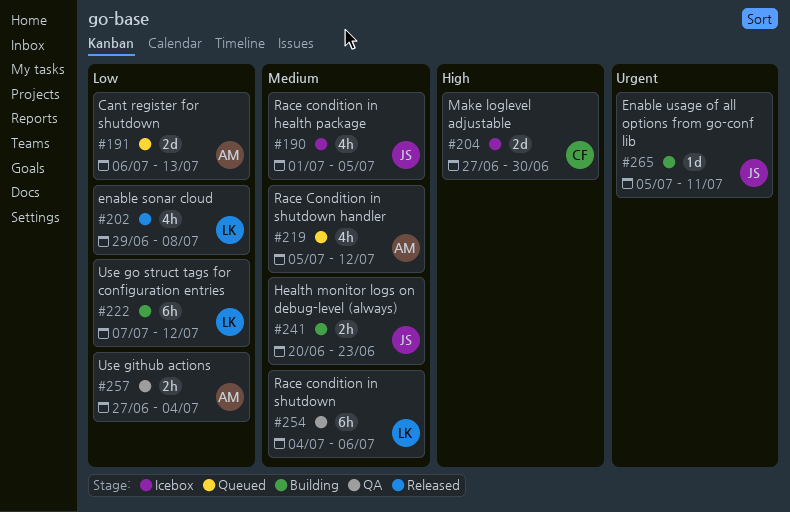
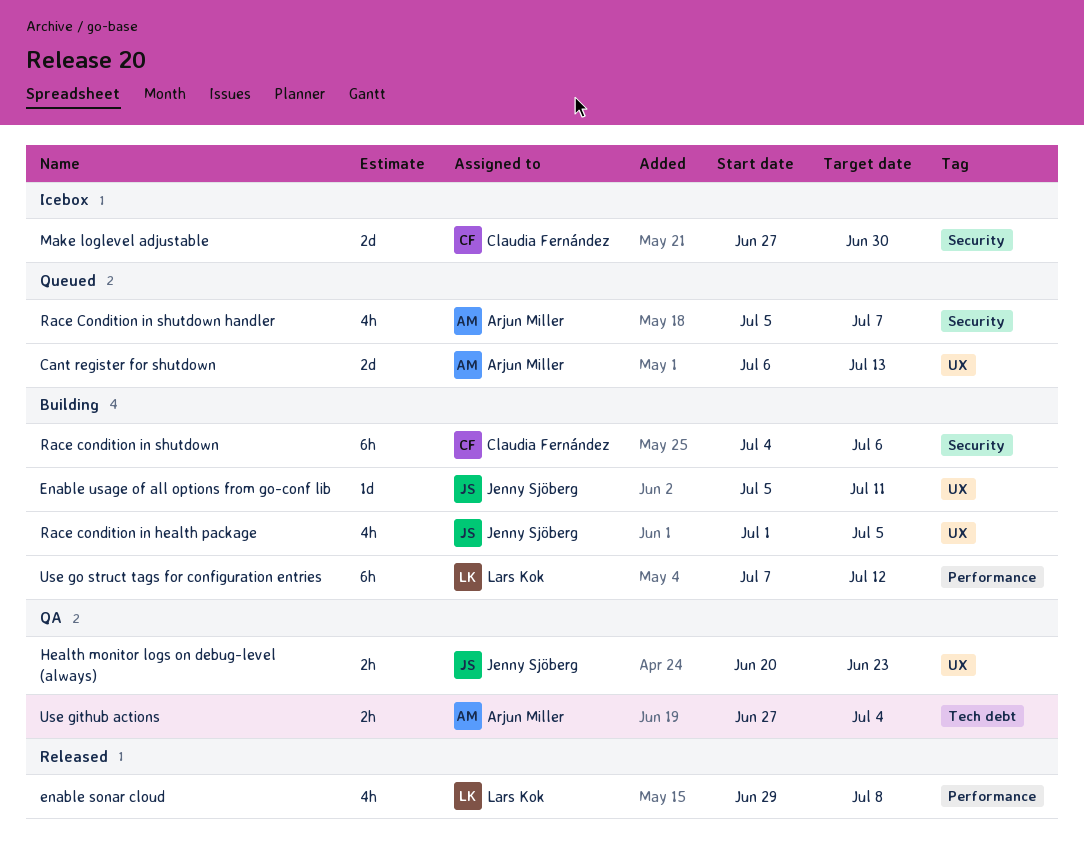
Health monitor logs on debug-level (always), status: Building -> QA
Race condition in health package, status: Icebox -> Building
Race condition in shutdown, status: QA -> Building
Race condition in shutdown, owner: Lars Kok -> Claudia Fernández
Race Condition in shutdown handler, due: Jul 12 -> Jul 7

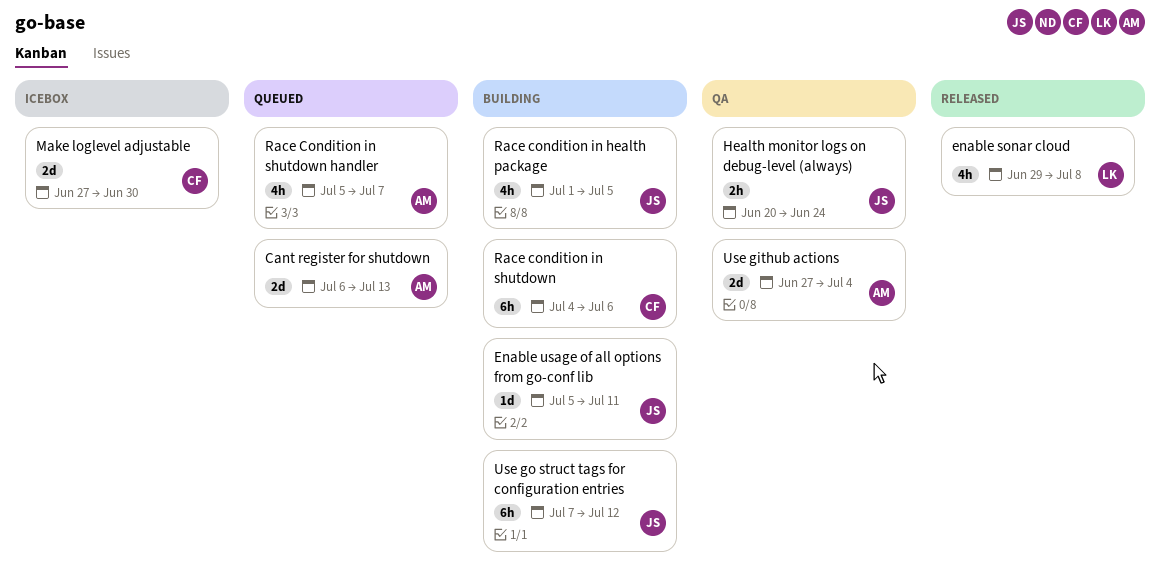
Health monitor logs on debug-level (always), due: Jun 23 -> Jun 24
Use github actions, estimate: 2h -> 2d
Use go struct tags for configuration entries, owner: Lars Kok -> Jenny Sjöberg

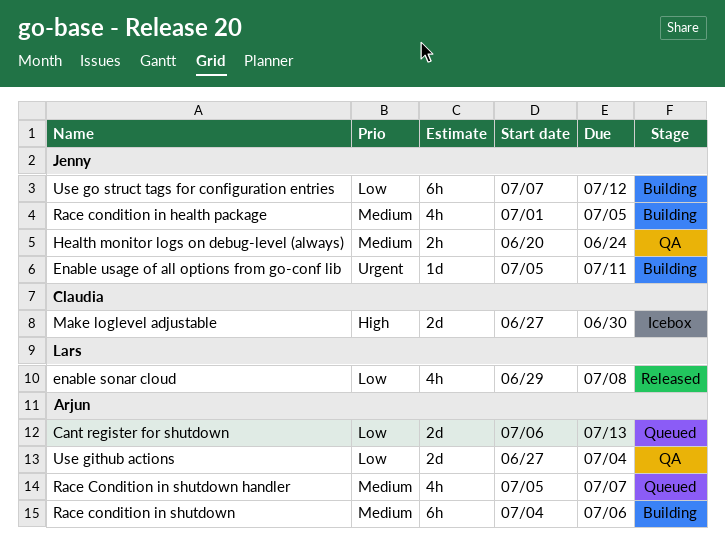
Race condition in shutdown, owner: Claudia -> Arjun

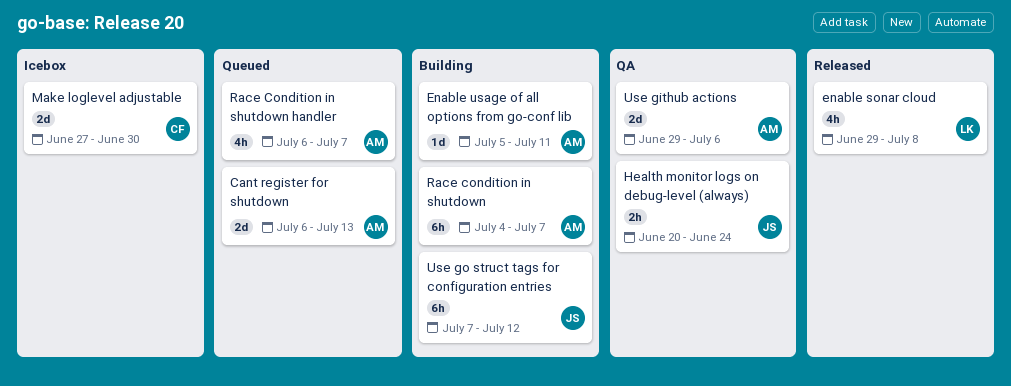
Enable usage of all options from go-conf lib, owner: Jenny -> Arjun
Race condition in health package: present -> none
Race condition in shutdown, due: Jul 6 -> Jul 7
Race Condition in shutdown handler, start: Jul 5 -> Jul 6
Use github actions, start: Jun 27 -> Jun 29
Use github actions, due: Jul 4 -> Jul 6

